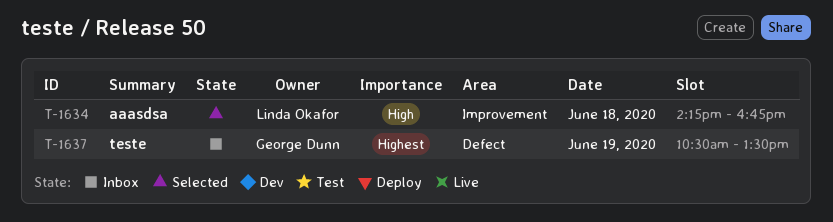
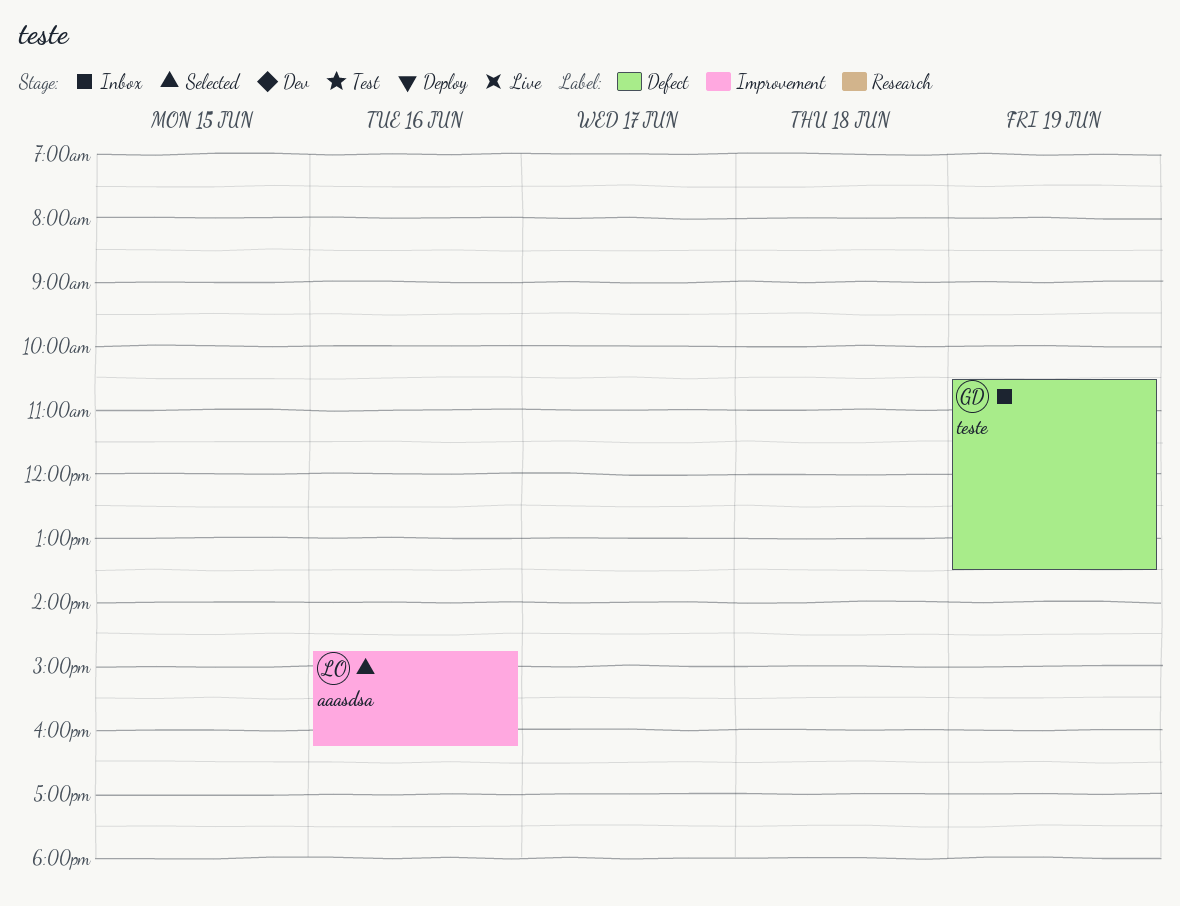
aaasdsa, day: Jun 18 -> Jun 16
aaasdsa, begins: 14:15 -> 14:45
aaasdsa, ends: 16:45 -> 16:15

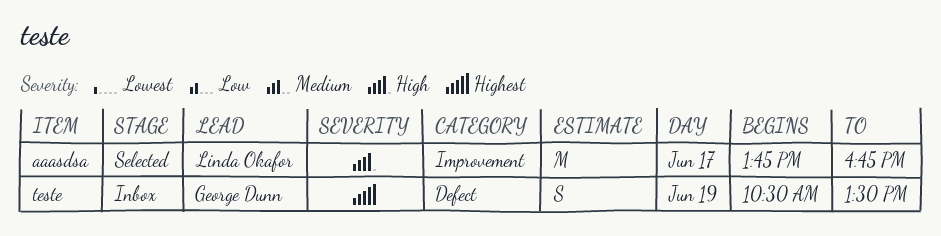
aaasdsa, day: Jun 16 -> Jun 17
aaasdsa, begins: 14:45 -> 13:45
aaasdsa, ends: 16:15 -> 16:45

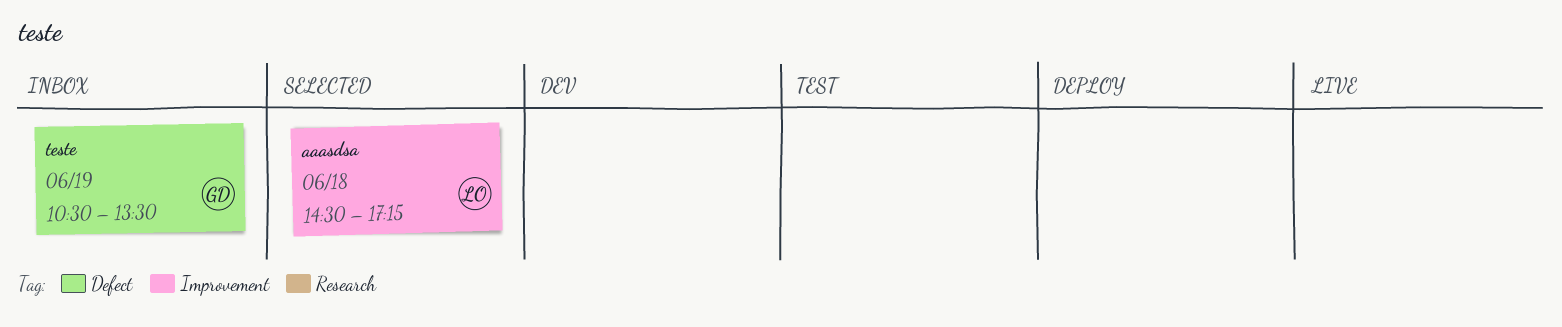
aaasdsa, day: Jun 17 -> Jun 18
aaasdsa, begins: 13:45 -> 14:30
aaasdsa, ends: 16:45 -> 17:15

